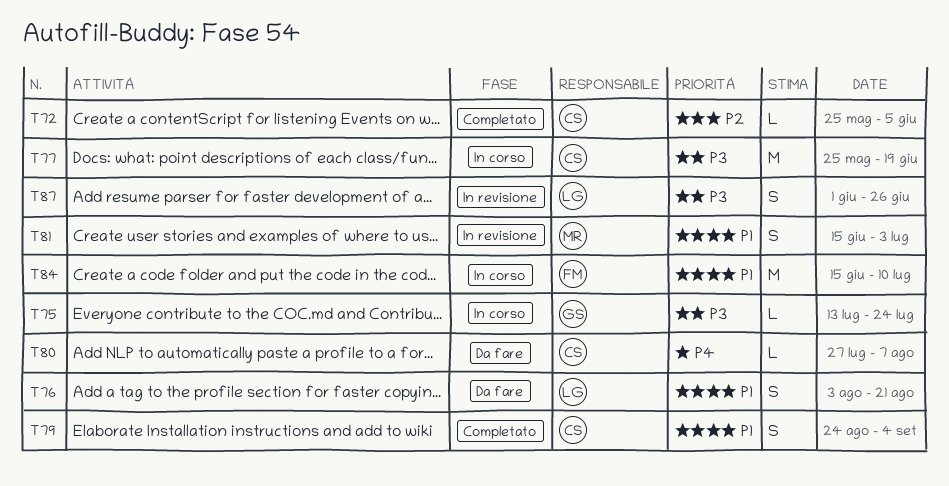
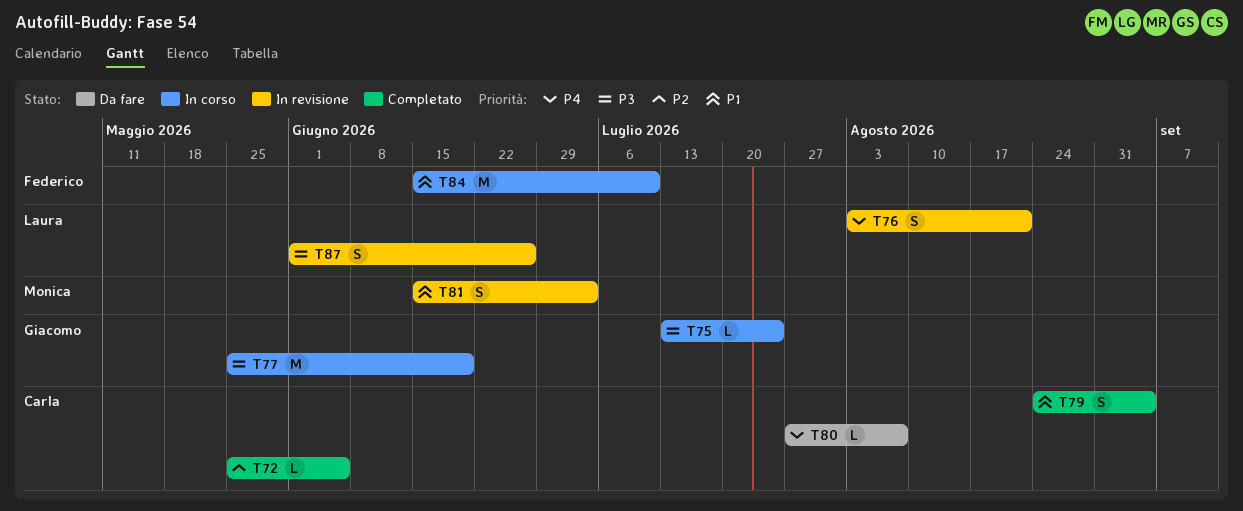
T76, status: Da fare -> In revisione
T76, priority: P1 -> P4
T77, owner: Carla -> Giacomo

